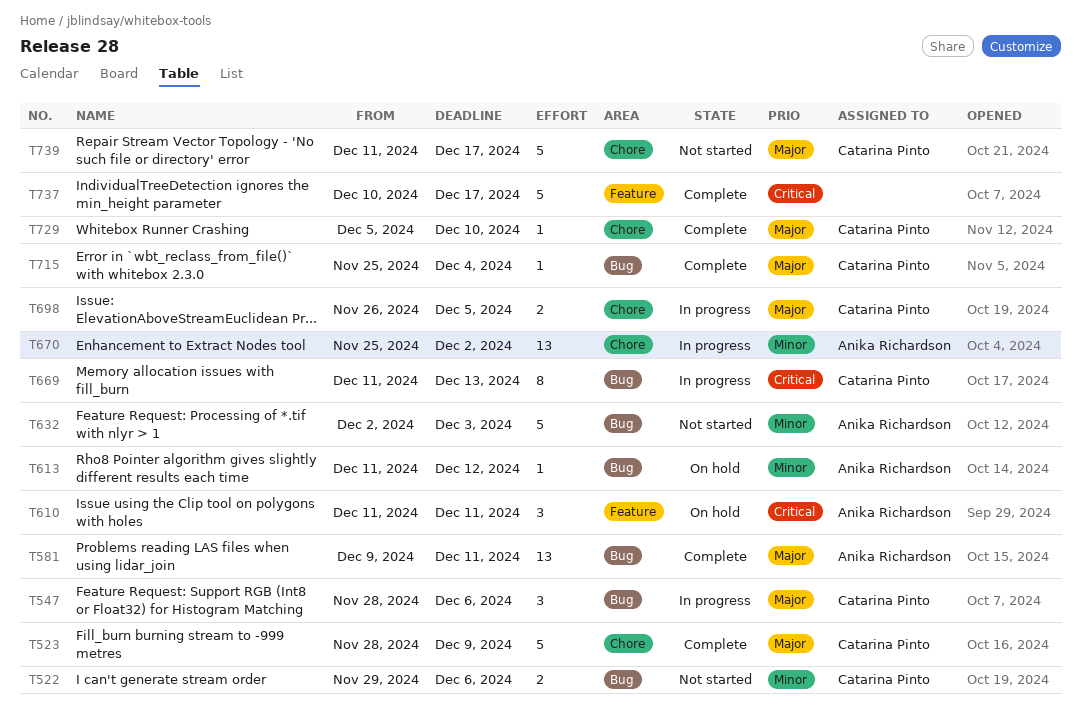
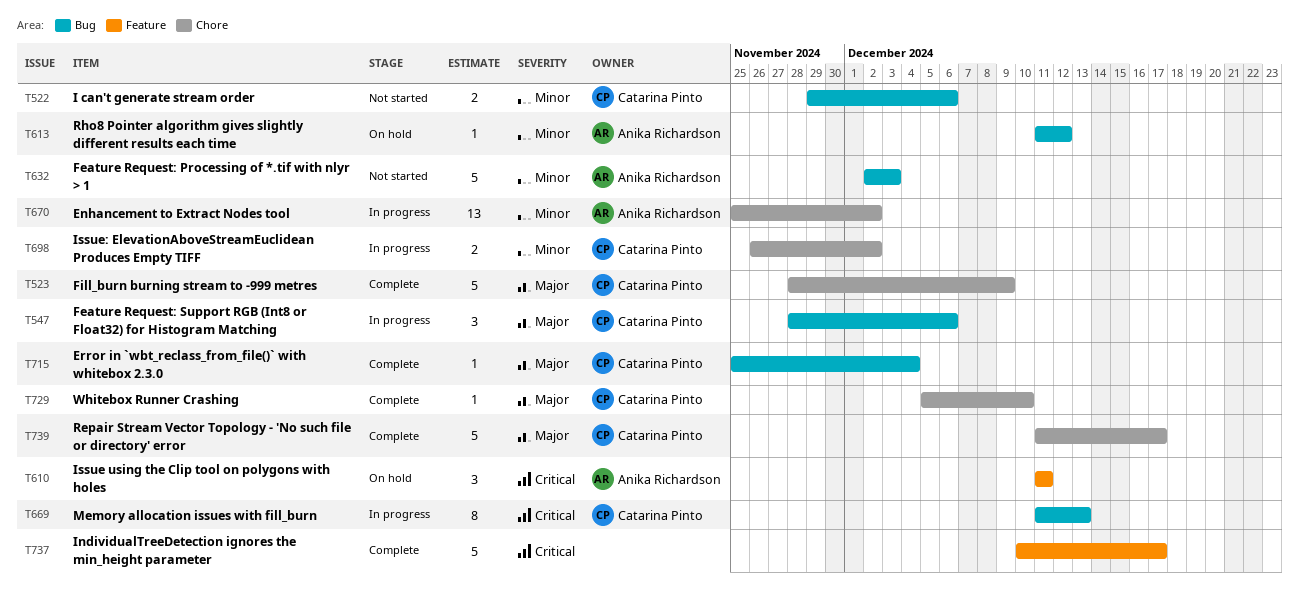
T581: present -> none
T698, priority: Major -> Minor
T698, due: Dec 5 -> Dec 2
T739, status: Not started -> Complete

